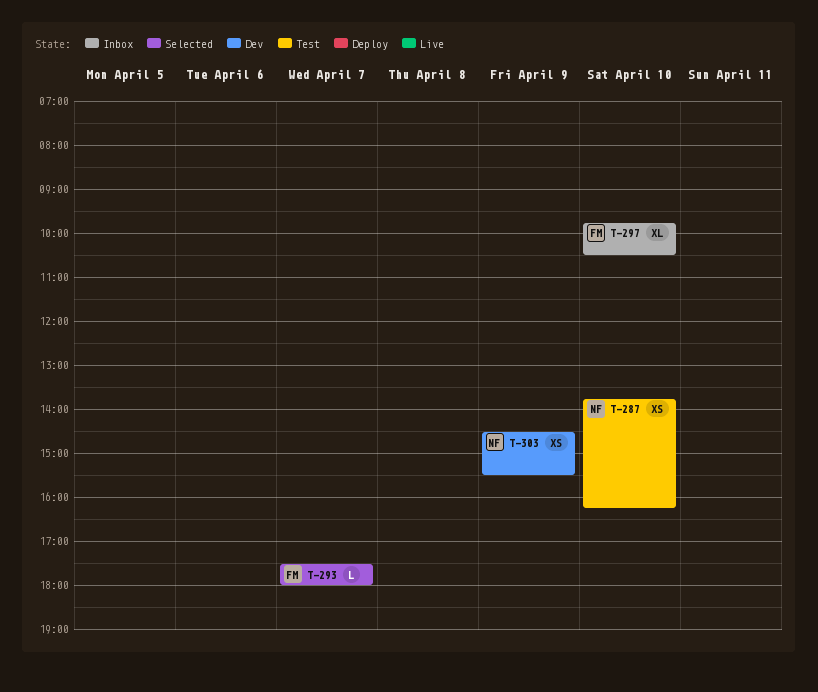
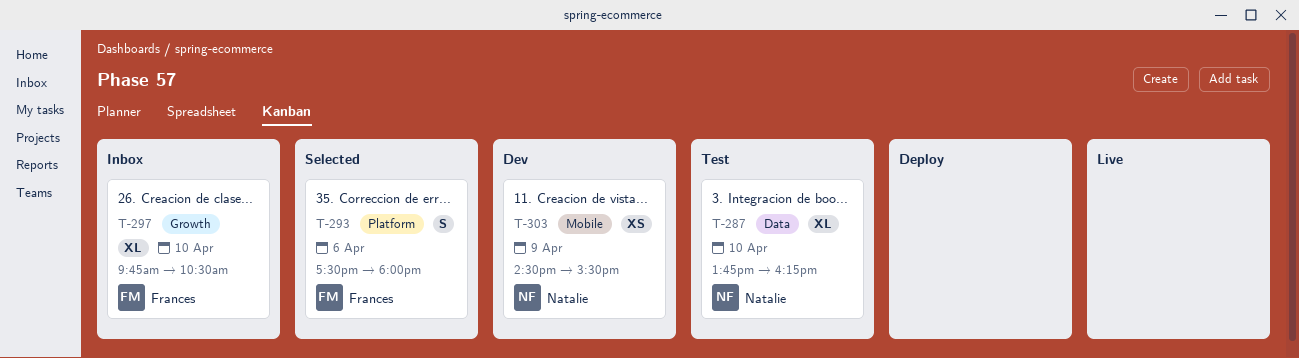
T-287, estimate: XS -> XL
T-293, estimate: L -> S
T-293, day: Apr 7 -> Apr 6

